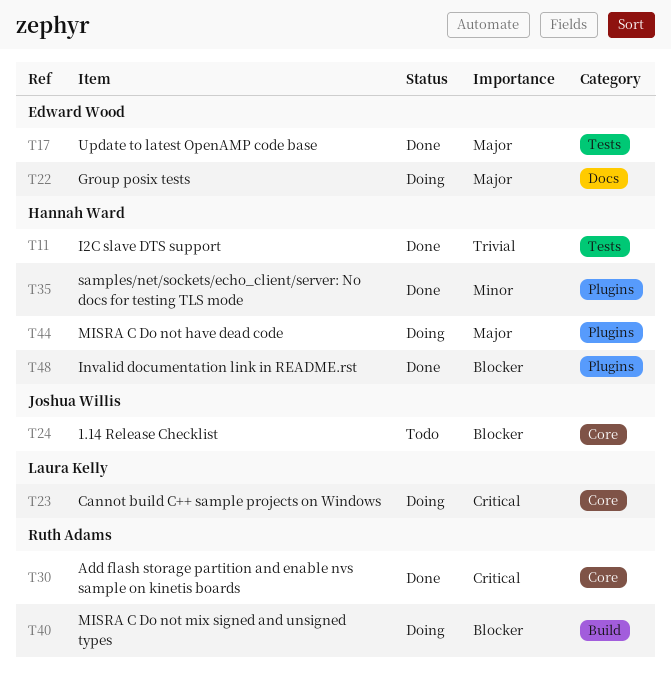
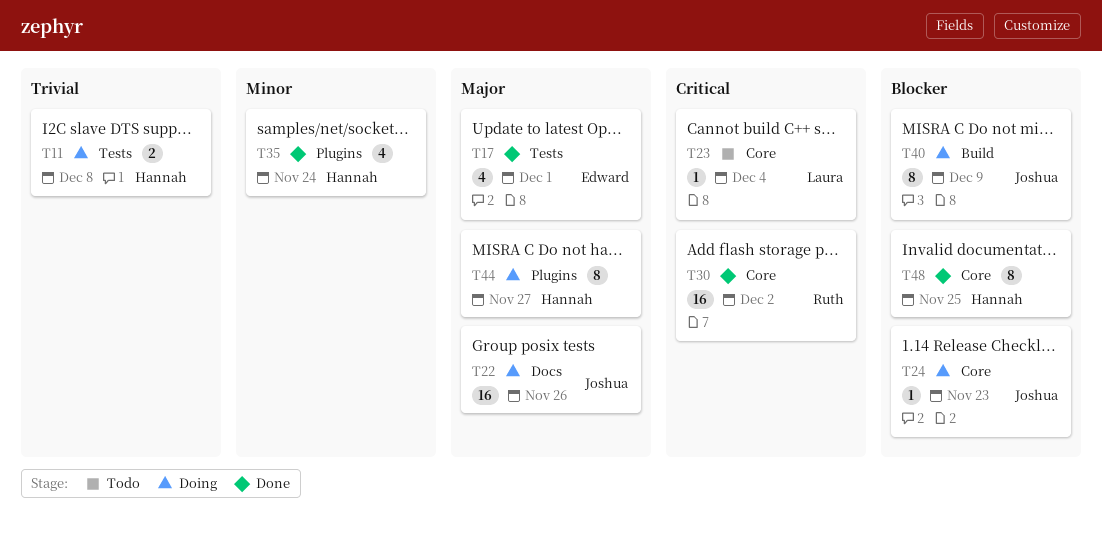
T11, status: Done -> Doing
T22, owner: Edward Wood -> Joshua Willis
T23, status: Doing -> Todo
T24, status: Todo -> Doing
T40, owner: Ruth Adams -> Joshua Willis
T48, label: Plugins -> Core

